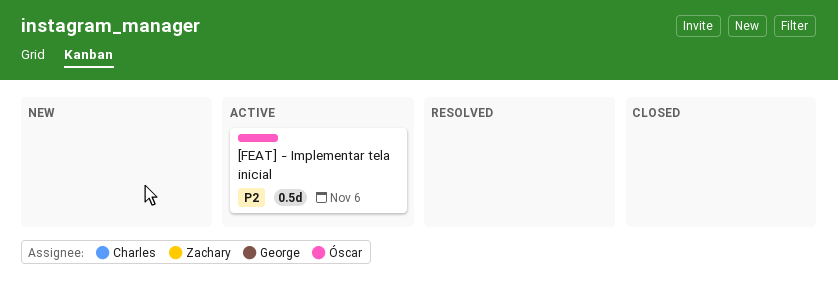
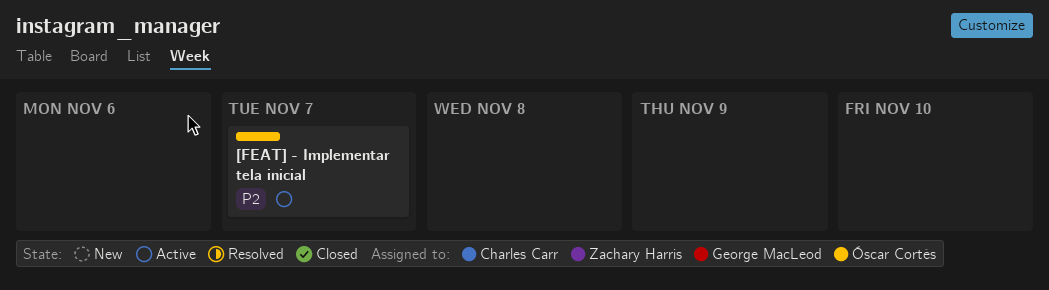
[FEAT] - Implementar tela inicial, due: Nov 6 -> Nov 7

